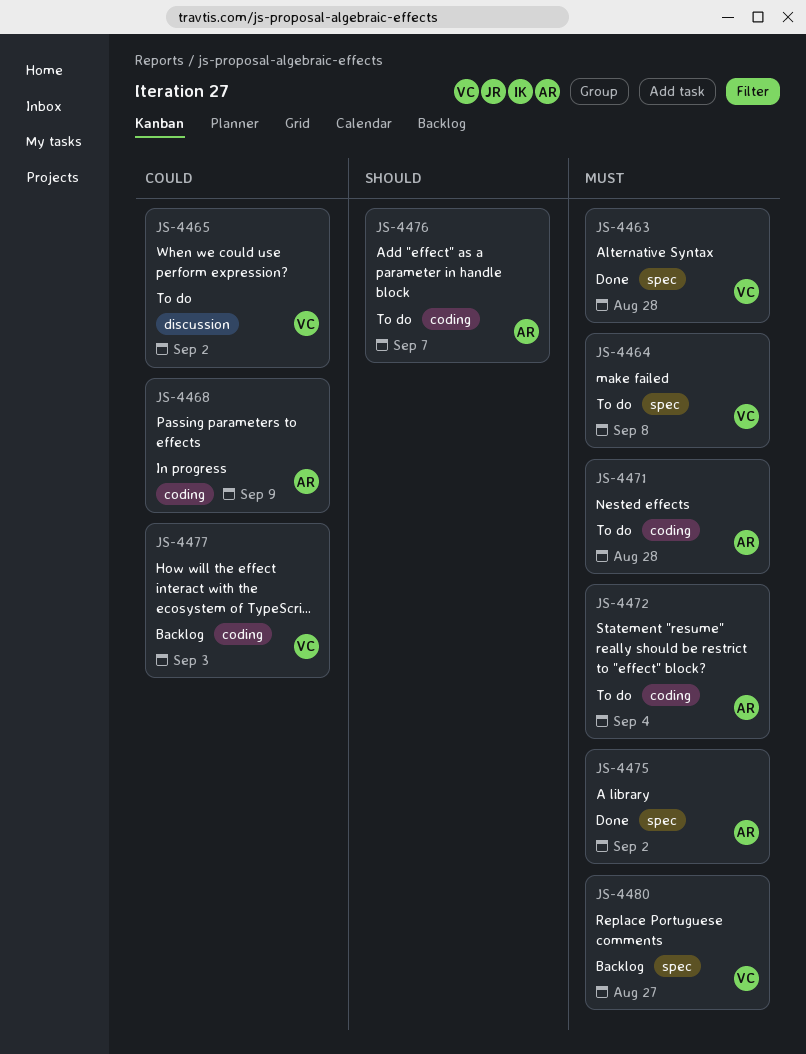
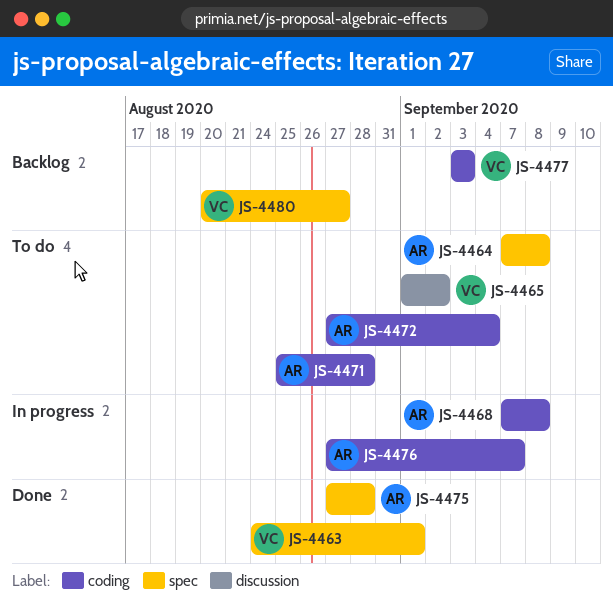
JS-4463, due: Aug 28 -> Sep 1
JS-4464, owner: VC -> AR
JS-4468, due: Sep 9 -> Sep 8
JS-4475, due: Sep 2 -> Aug 28
JS-4476, status: To do -> In progress

